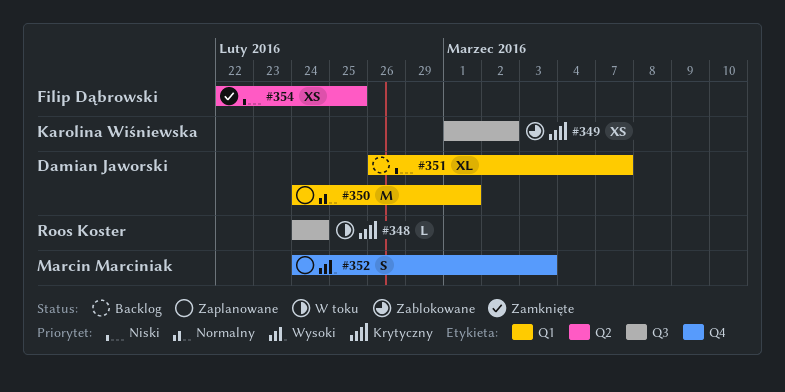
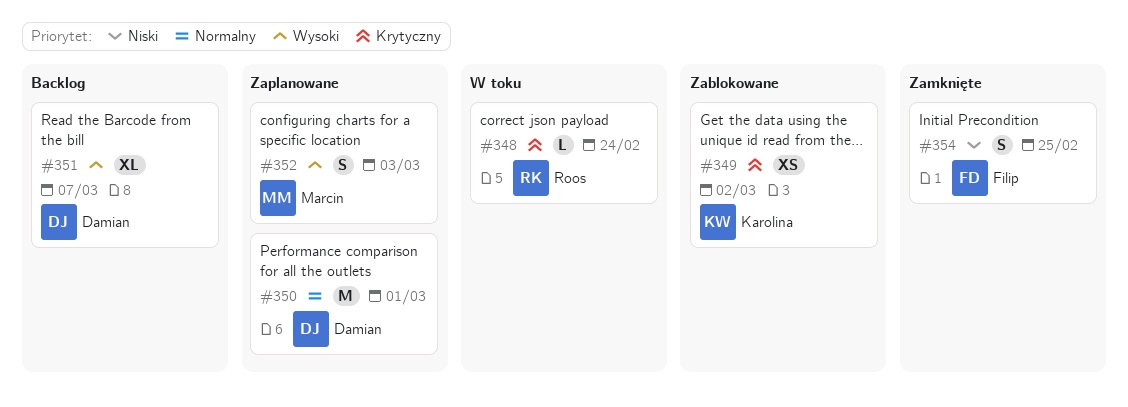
#351, priority: Niski -> Wysoki
#354, estimate: XS -> S

